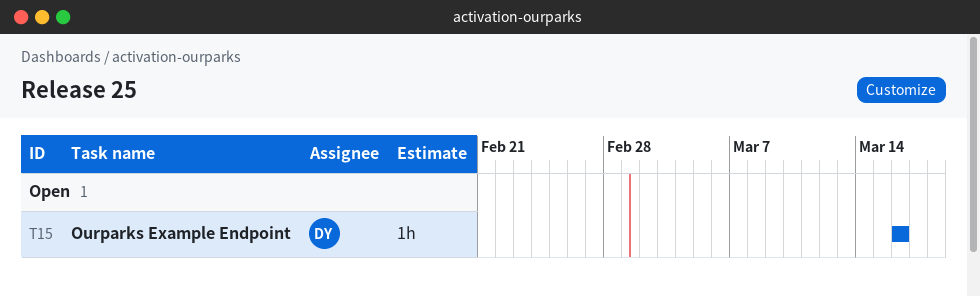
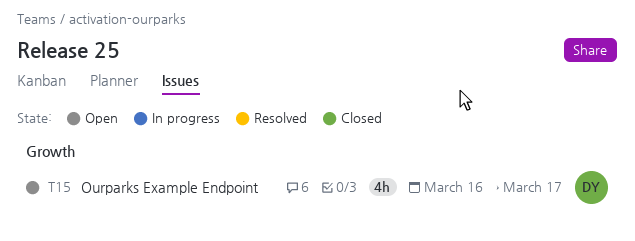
T15, estimate: 1h -> 4h
T15, due: Mar 16 -> Mar 17

